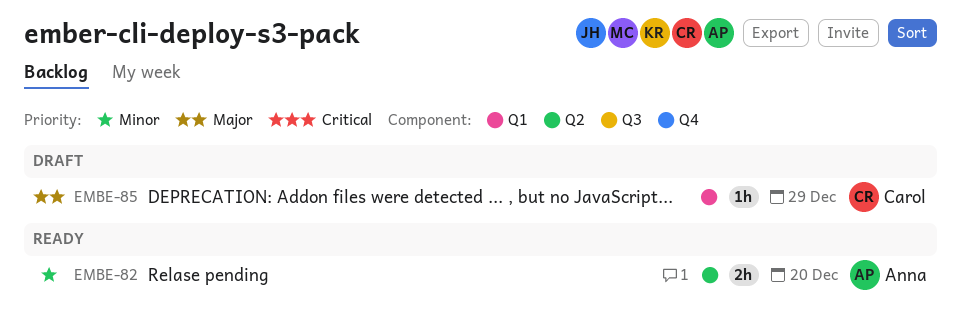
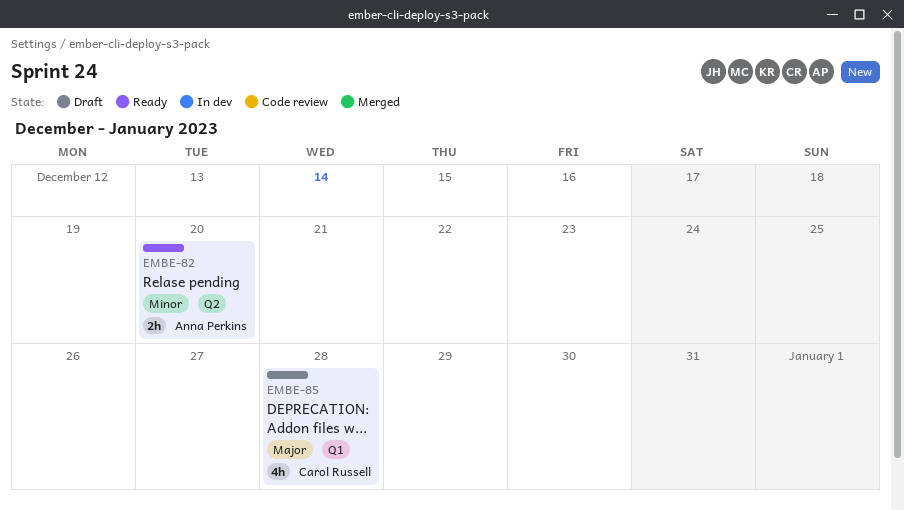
EMBE-85, estimate: 1h -> 4h
EMBE-85, due: Dec 29 -> Dec 28

